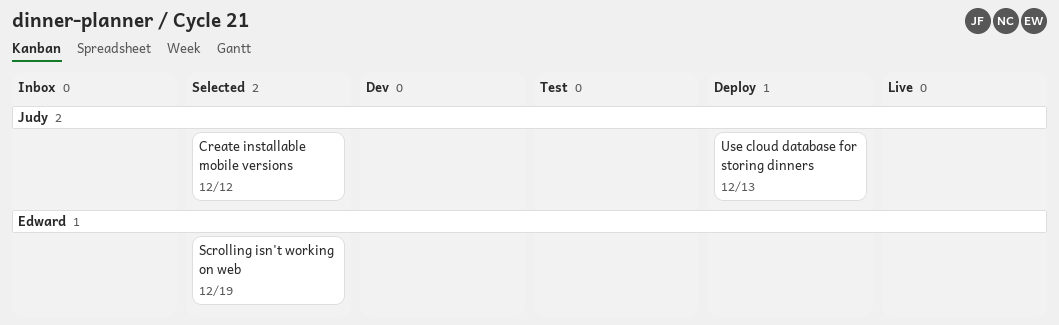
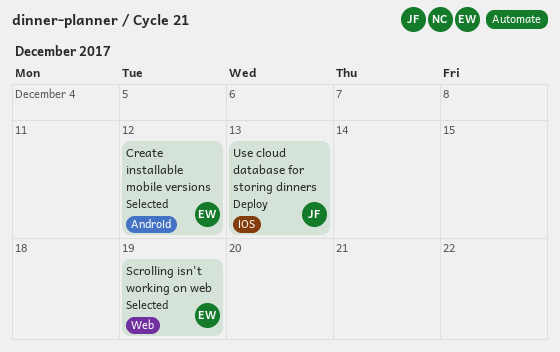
Create installable mobile versions, owner: Judy -> Edward

